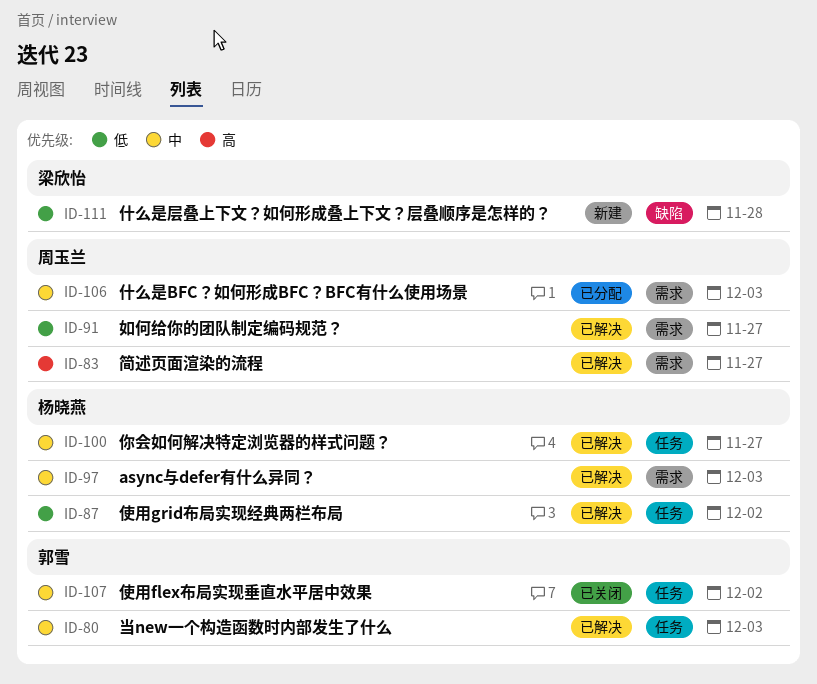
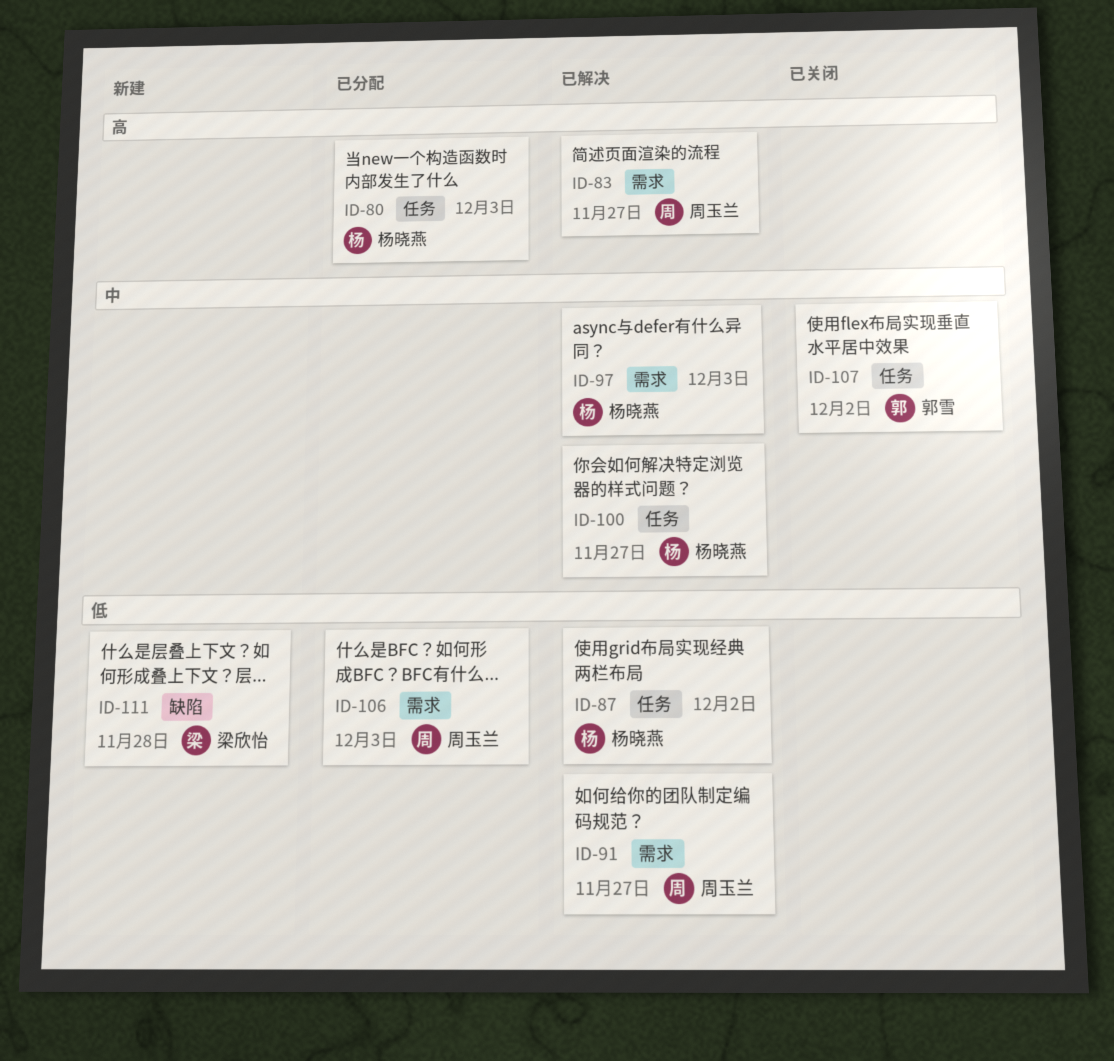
ID-80, status: 已解决 -> 已分配
ID-80, owner: 郭雪 -> 杨晓燕
ID-80, priority: 中 -> 高
ID-106, priority: 中 -> 低

